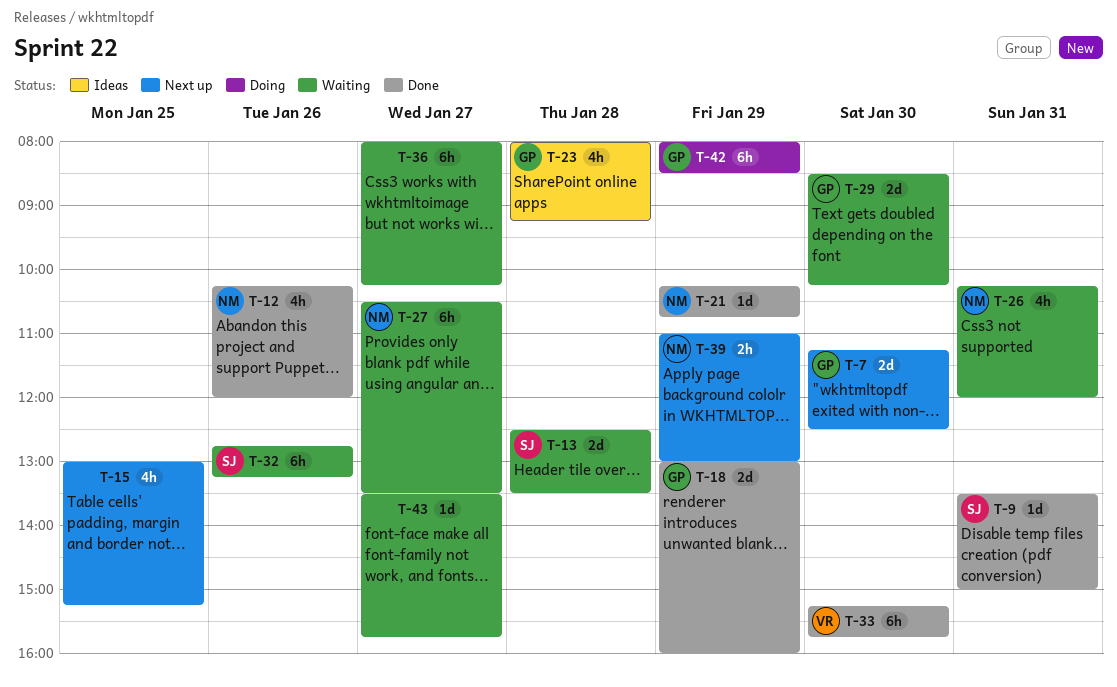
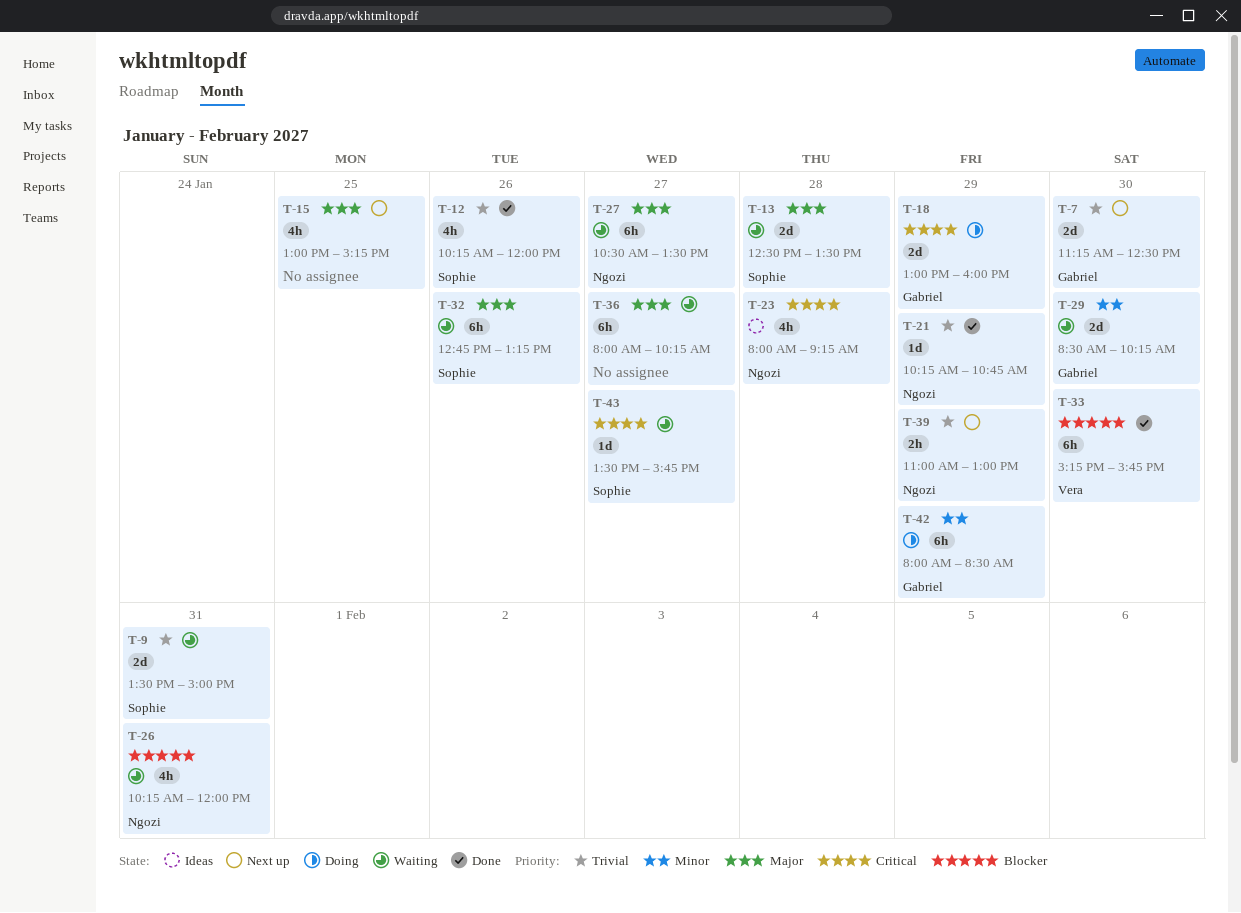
T-9, status: Done -> Waiting
T-9, estimate: 1d -> 2d
T-12, owner: Ngozi -> Sophie
T-18, status: Done -> Doing
T-23, owner: Gabriel -> Ngozi
T-43, owner: none -> Sophie

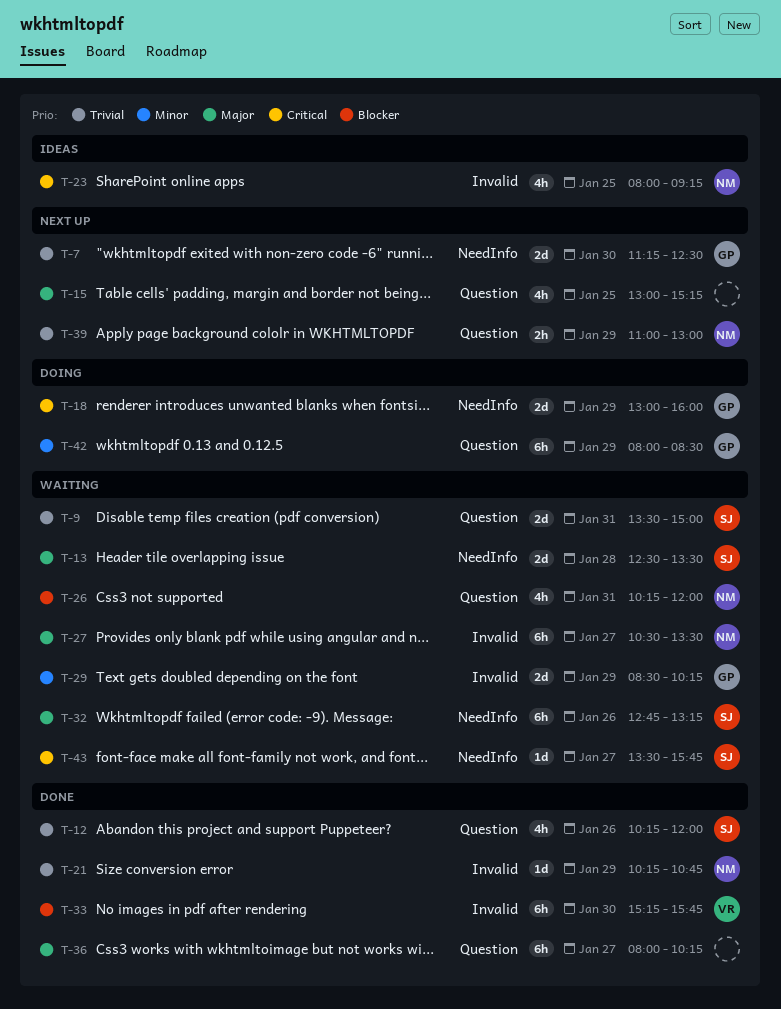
T-23, day: Jan 28 -> Jan 25
T-29, day: Jan 30 -> Jan 29
T-36, status: Waiting -> Done

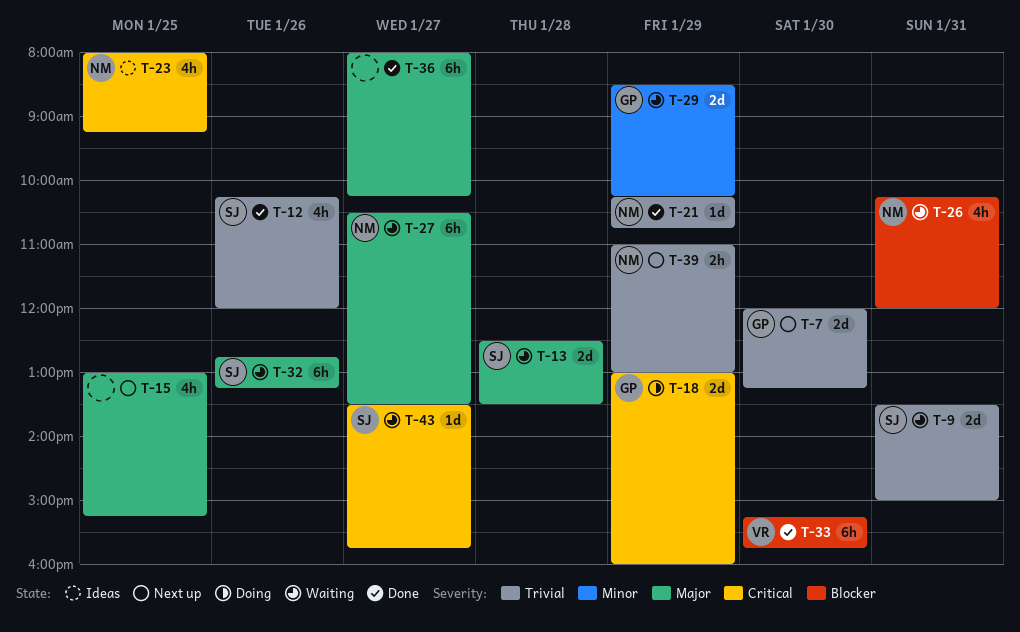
T-7, begins: 11:15 -> 12:00
T-7, ends: 12:30 -> 13:15
T-42: present -> none

